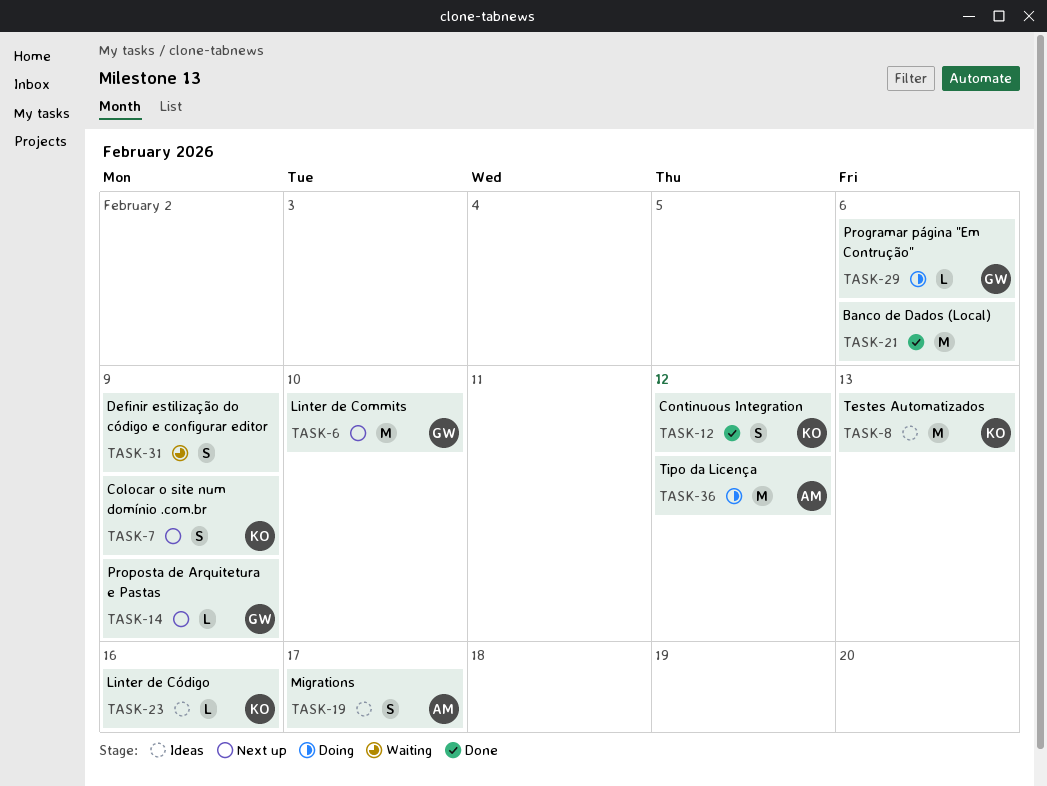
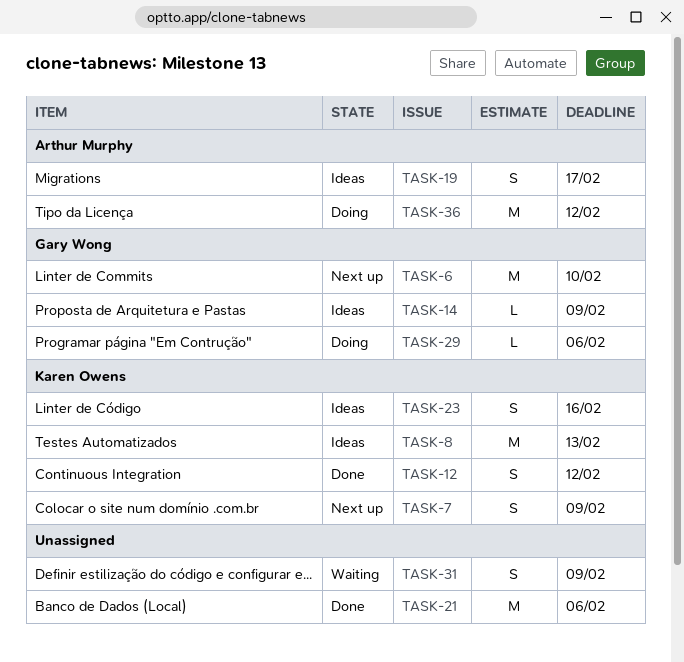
TASK-14, status: Next up -> Ideas
TASK-23, estimate: L -> S

